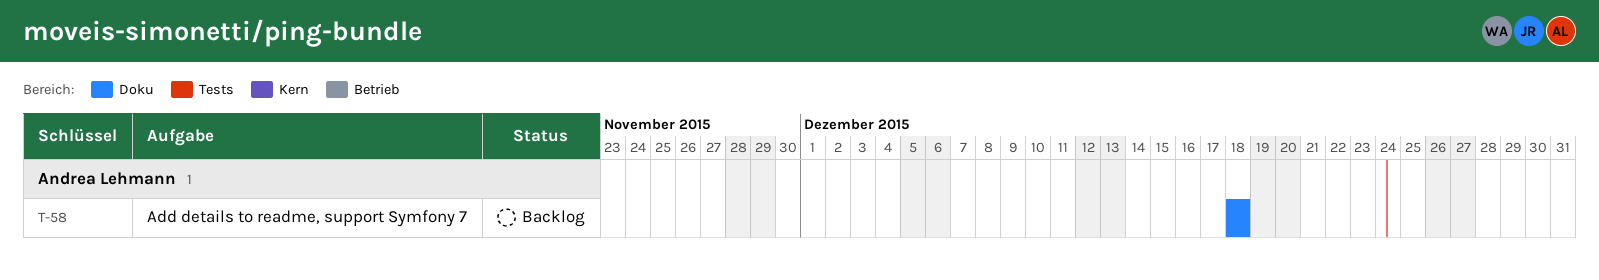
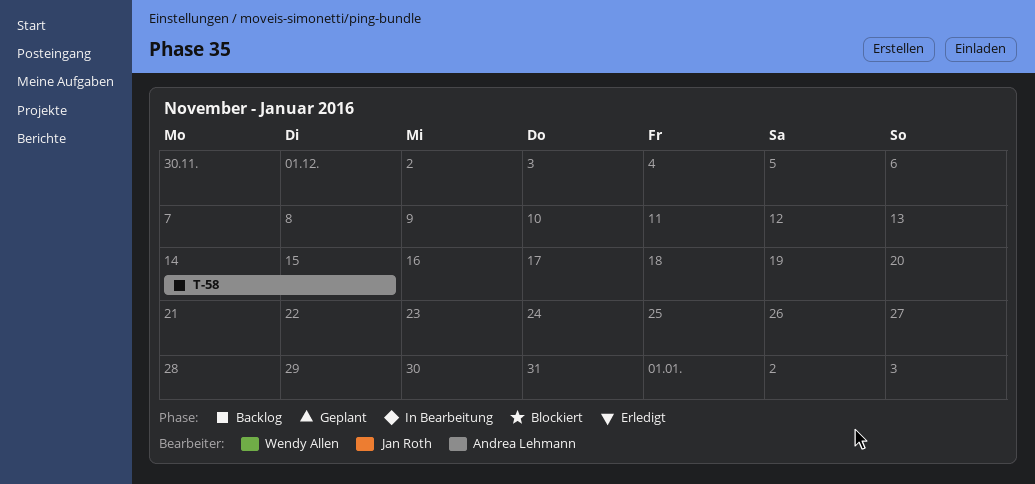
T-58, start: Dec 18 -> Dec 14
T-58, due: Dec 18 -> Dec 15

